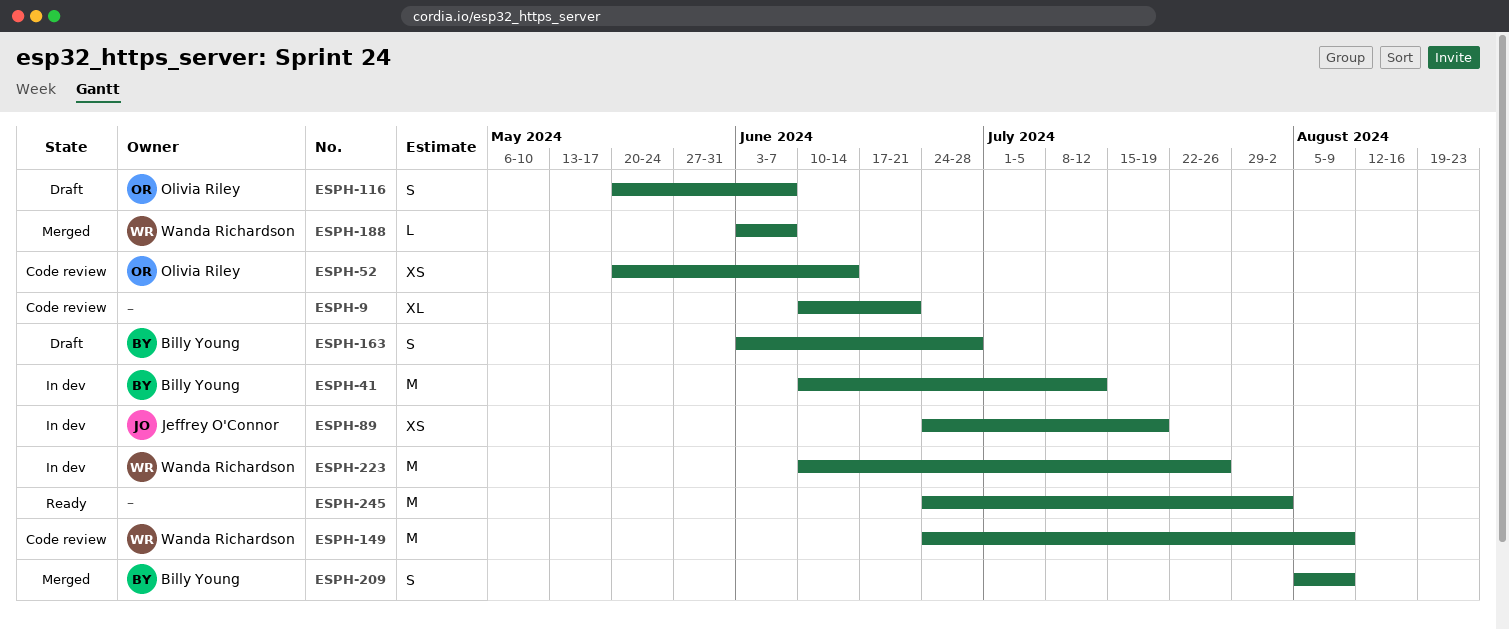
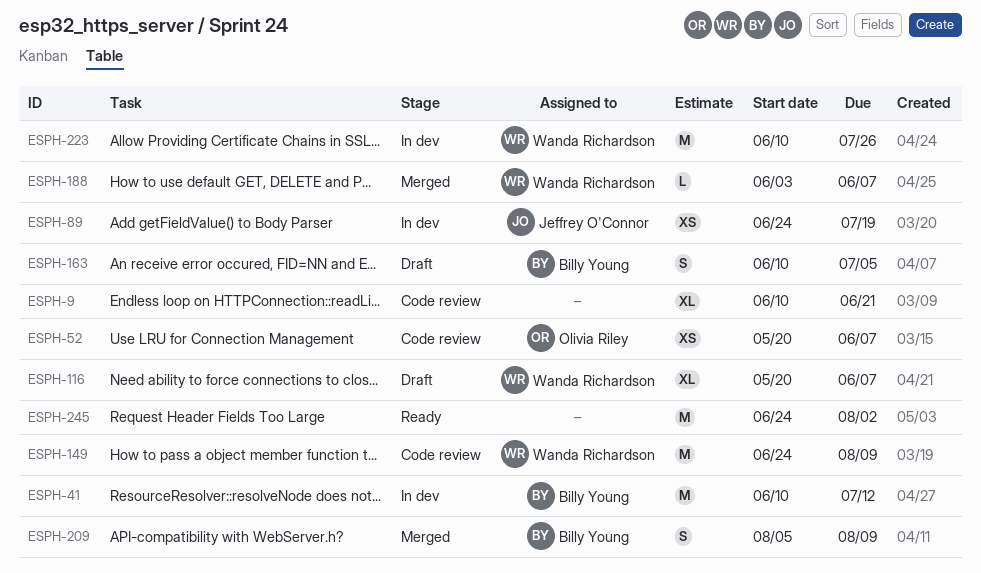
ESPH-52, due: Jun 14 -> Jun 7
ESPH-116, owner: Olivia Riley -> Wanda Richardson
ESPH-116, estimate: S -> XL
ESPH-163, start: Jun 3 -> Jun 10
ESPH-163, due: Jun 28 -> Jul 5

